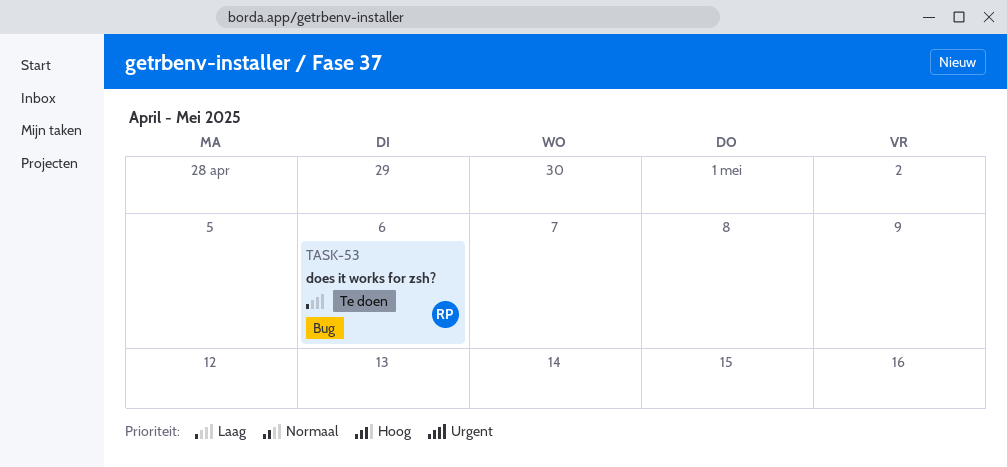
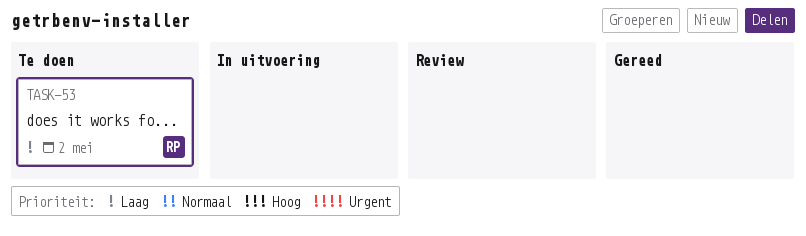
TASK-53, due: May 6 -> May 2

